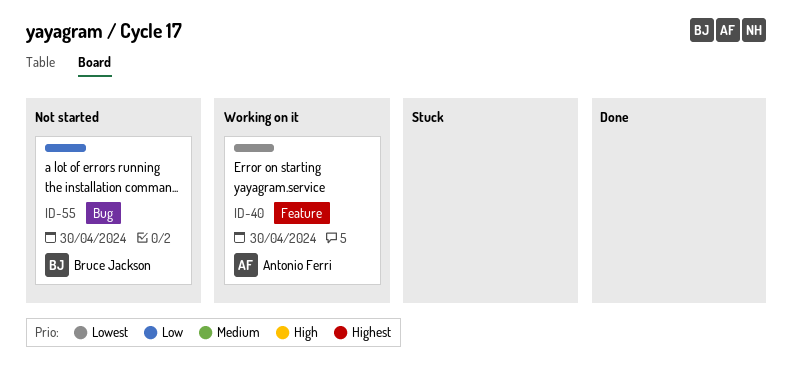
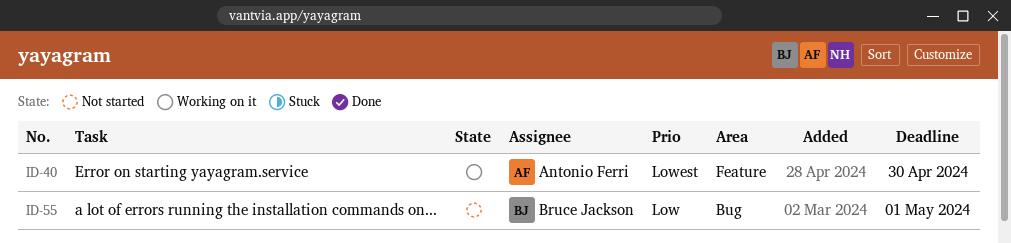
ID-55, due: Apr 30 -> May 1

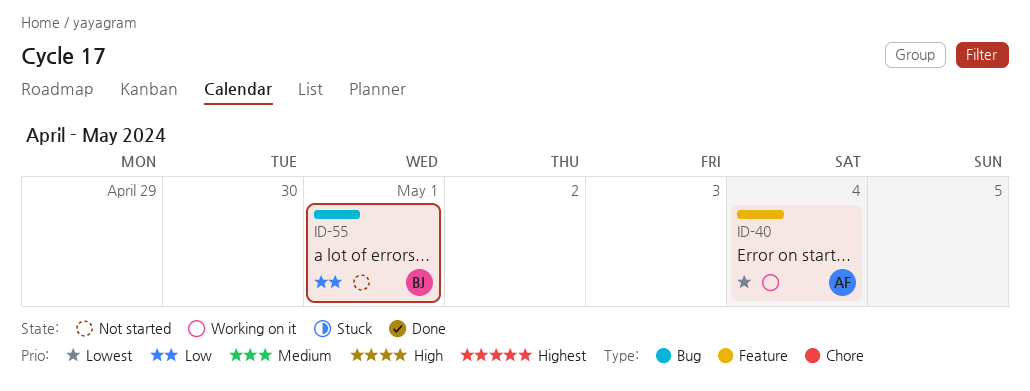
ID-40, due: Apr 30 -> May 4

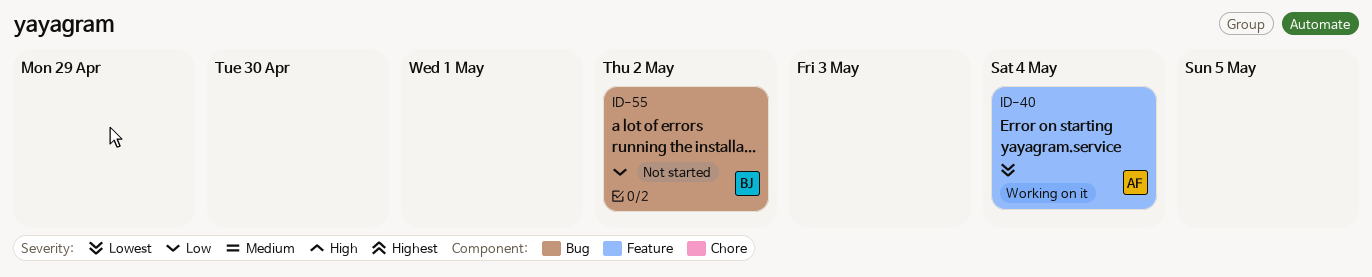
ID-55, due: May 1 -> May 2

